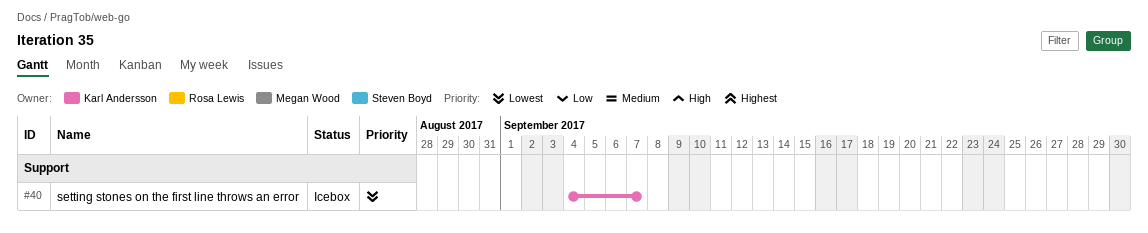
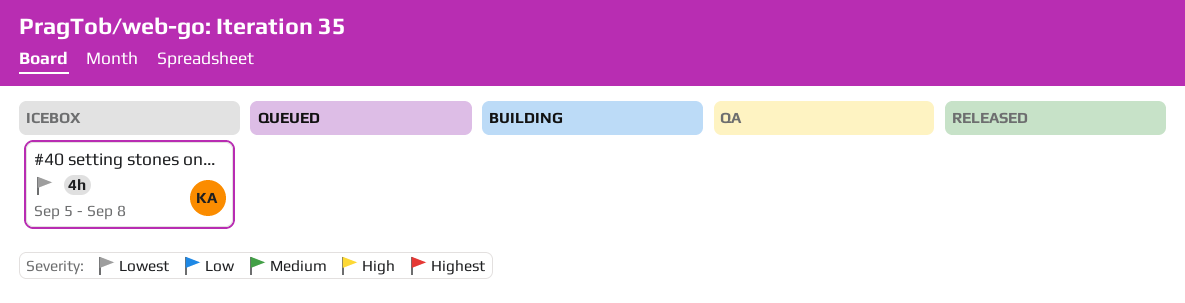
#40, start: Sep 4 -> Sep 5
#40, due: Sep 7 -> Sep 8

